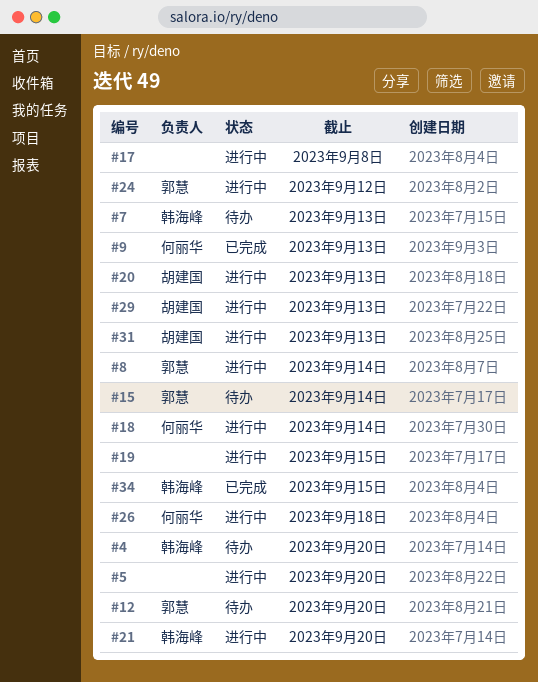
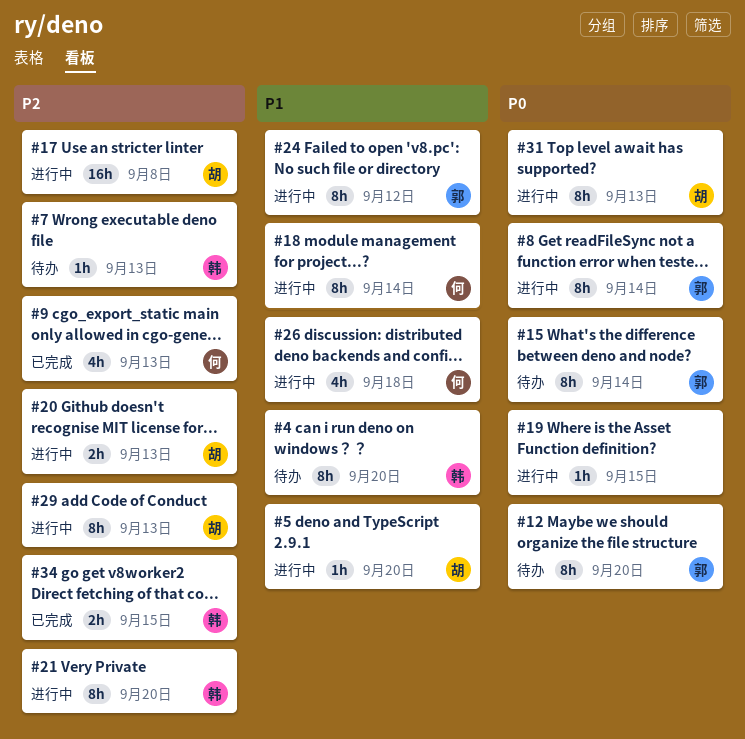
#5, owner: none -> 胡建国
#17, owner: none -> 胡建国

